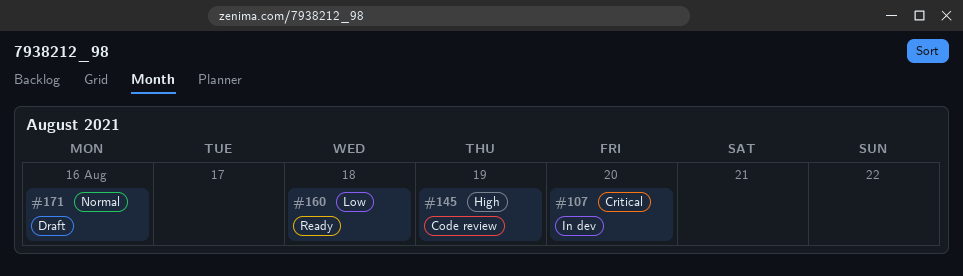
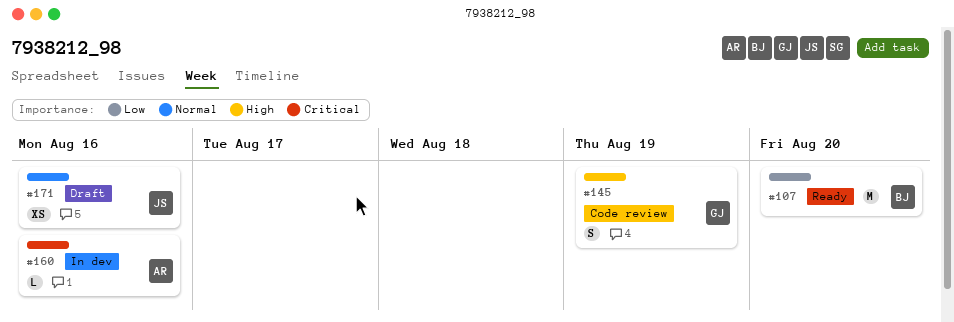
#107, status: In dev -> Ready
#107, priority: Critical -> Low
#160, status: Ready -> In dev
#160, priority: Low -> Critical
#160, due: Aug 18 -> Aug 16

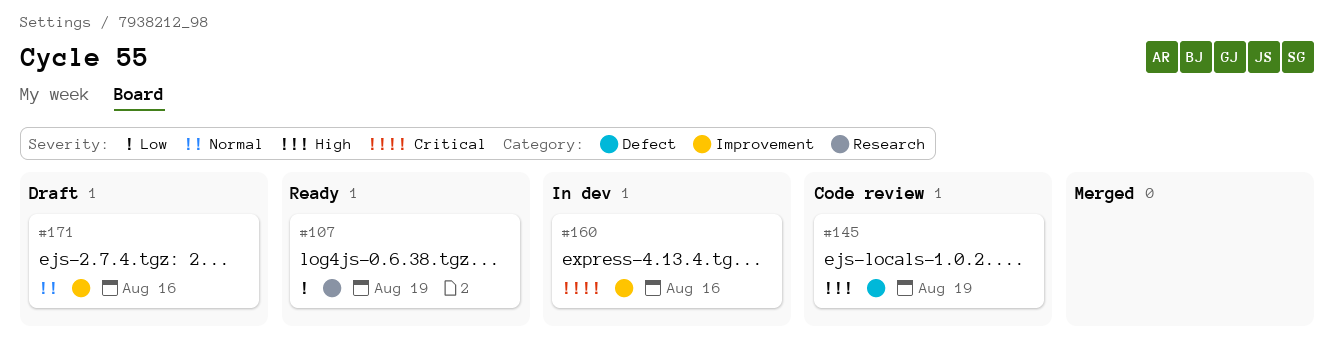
#107, due: Aug 20 -> Aug 19

